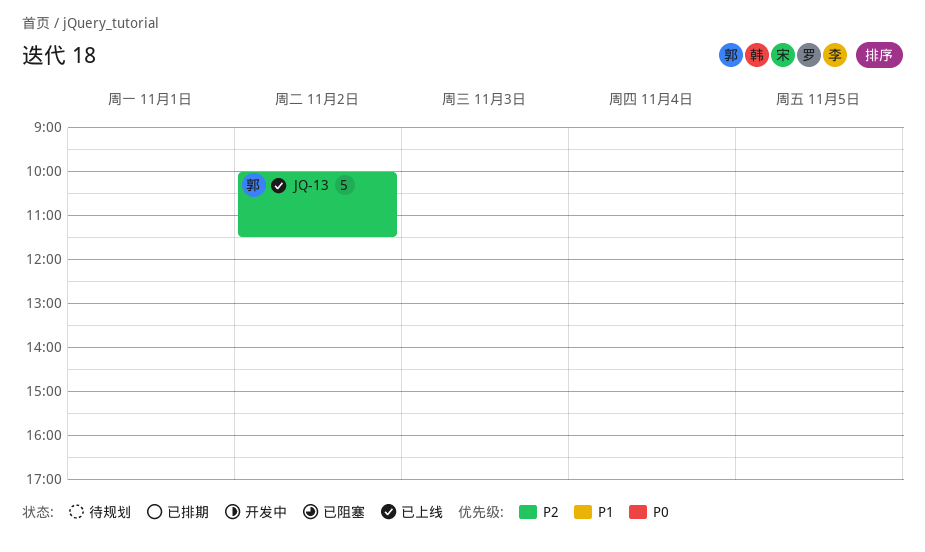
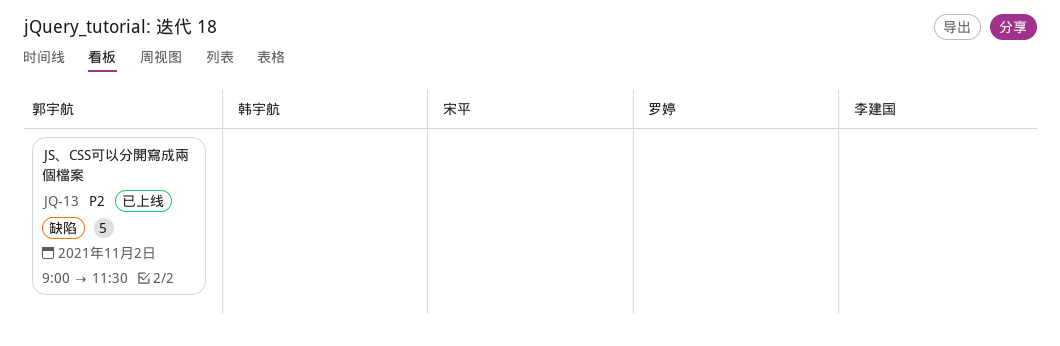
JQ-13, begins: 10:00 -> 09:00

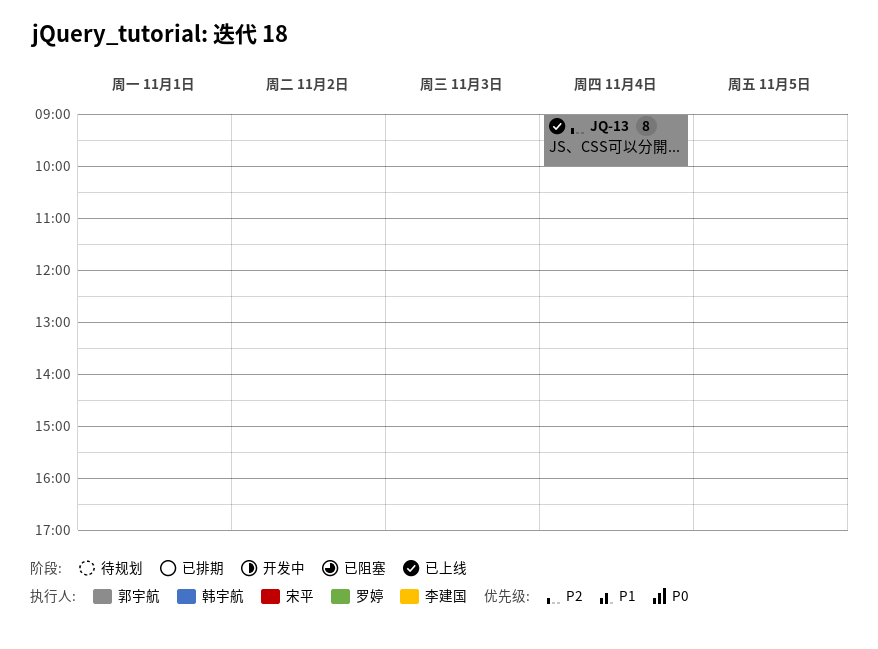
JQ-13, estimate: 5 -> 8
JQ-13, day: Nov 2 -> Nov 4
JQ-13, ends: 11:30 -> 10:00

